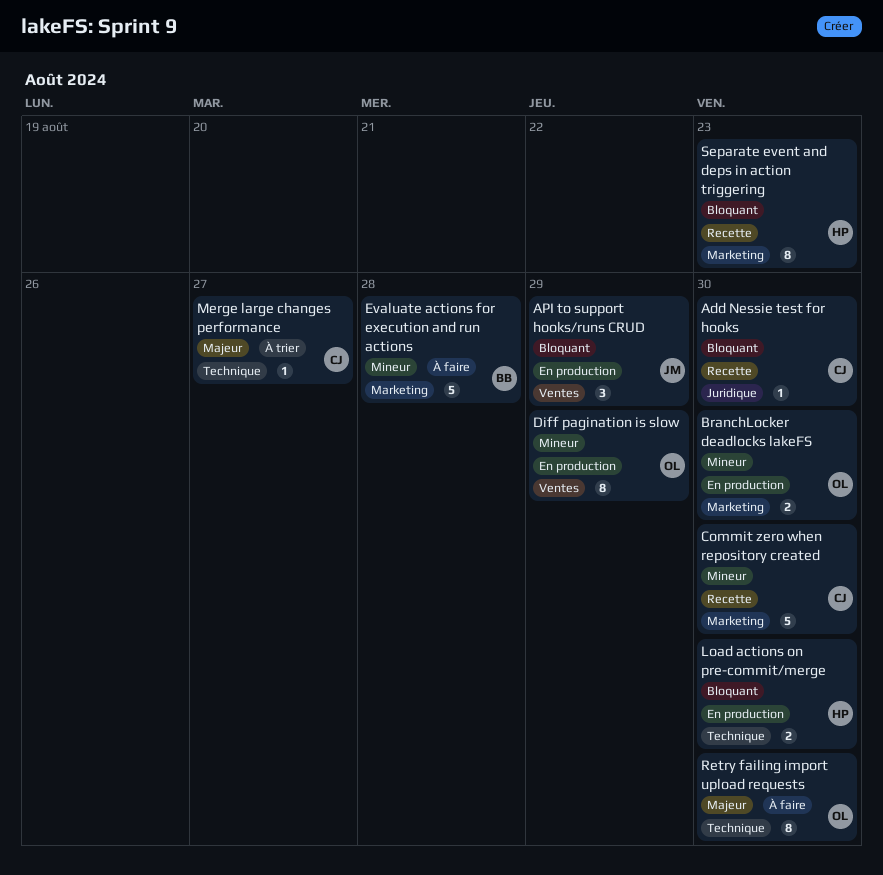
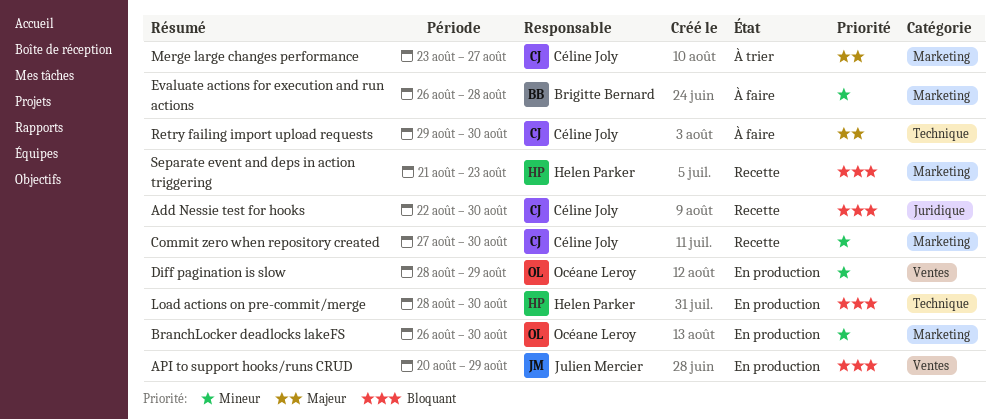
Merge large changes performance, label: Technique -> Marketing
Retry failing import upload requests, owner: Océane Leroy -> Céline Joly

